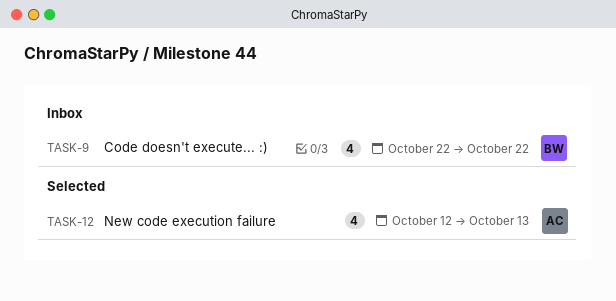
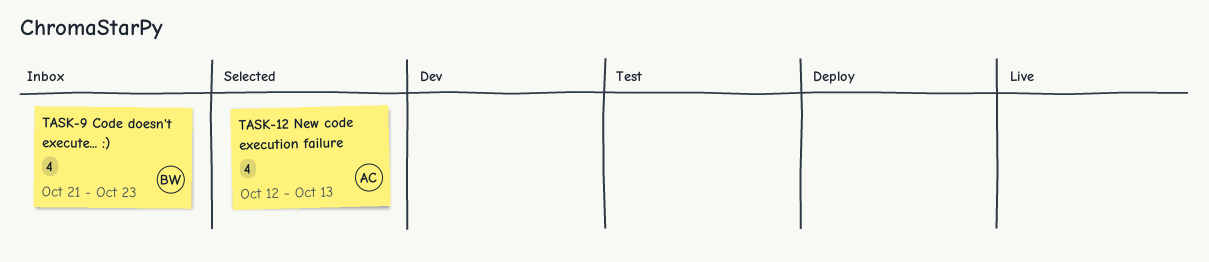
TASK-9, start: Oct 22 -> Oct 21
TASK-9, due: Oct 22 -> Oct 23

